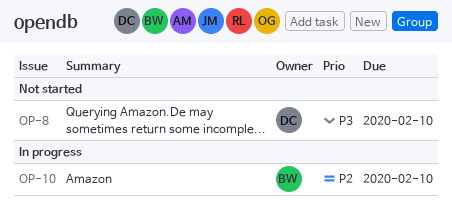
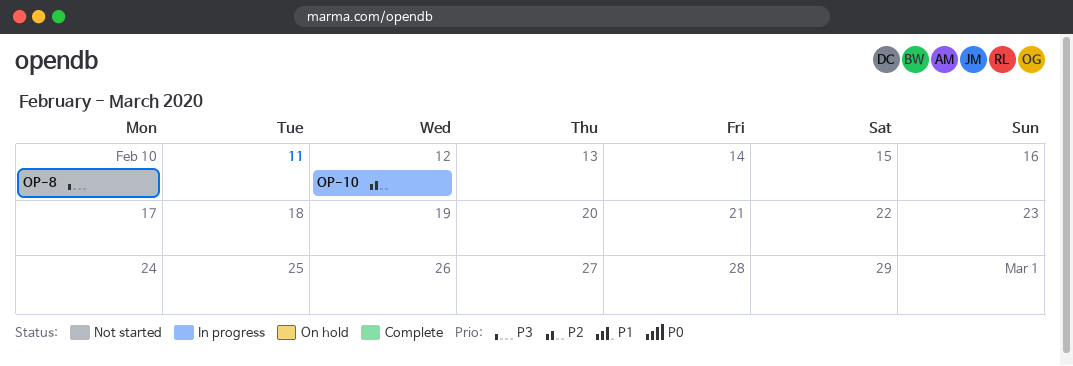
OP-10, due: Feb 10 -> Feb 12

